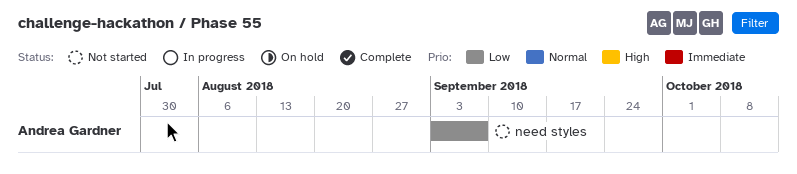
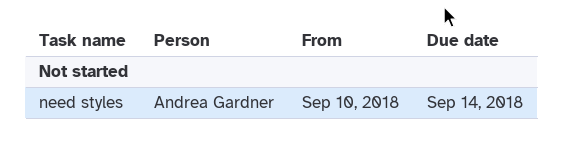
need styles, start: Sep 3 -> Sep 10
need styles, due: Sep 7 -> Sep 14

